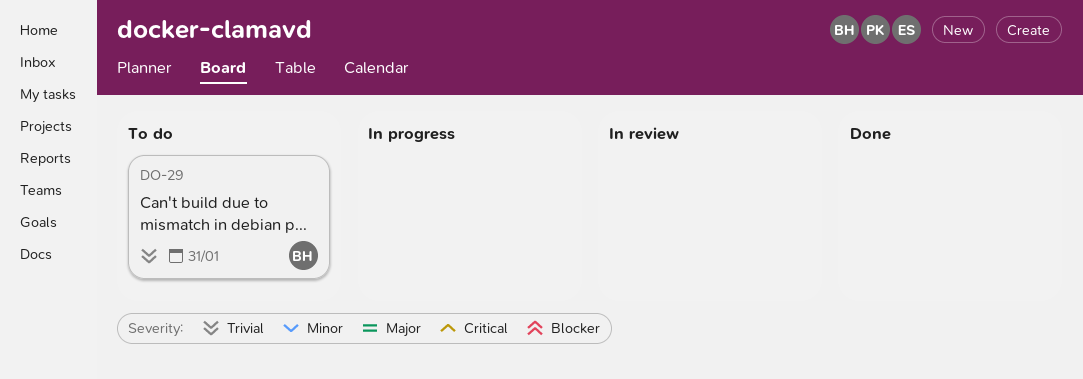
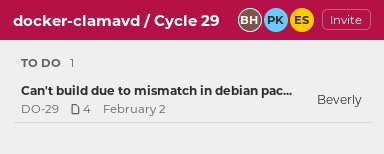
DO-29, due: Jan 31 -> Feb 2

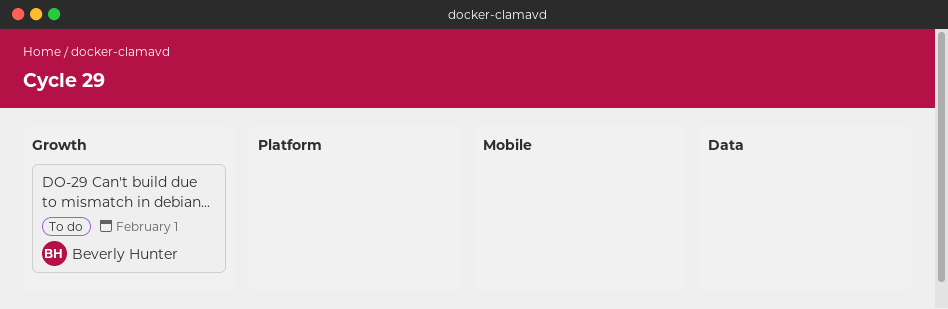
DO-29, due: Feb 2 -> Feb 1

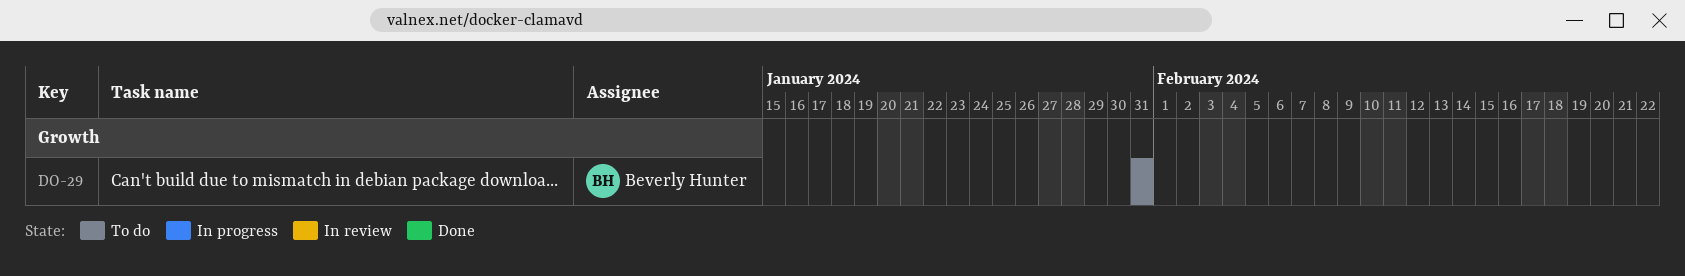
DO-29, due: Feb 1 -> Jan 31

